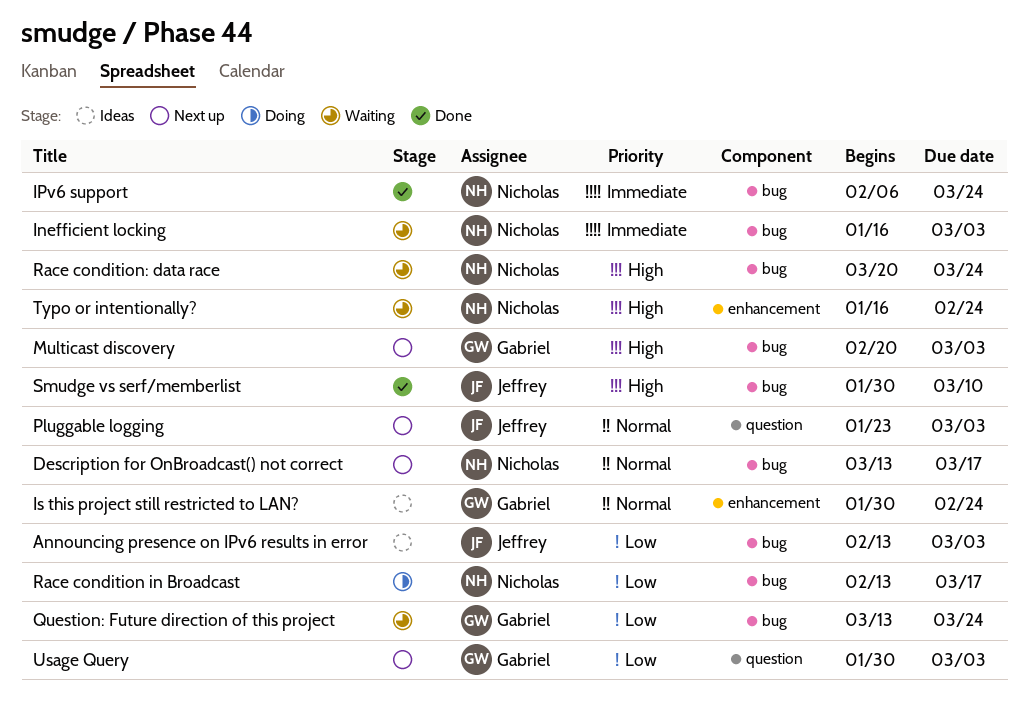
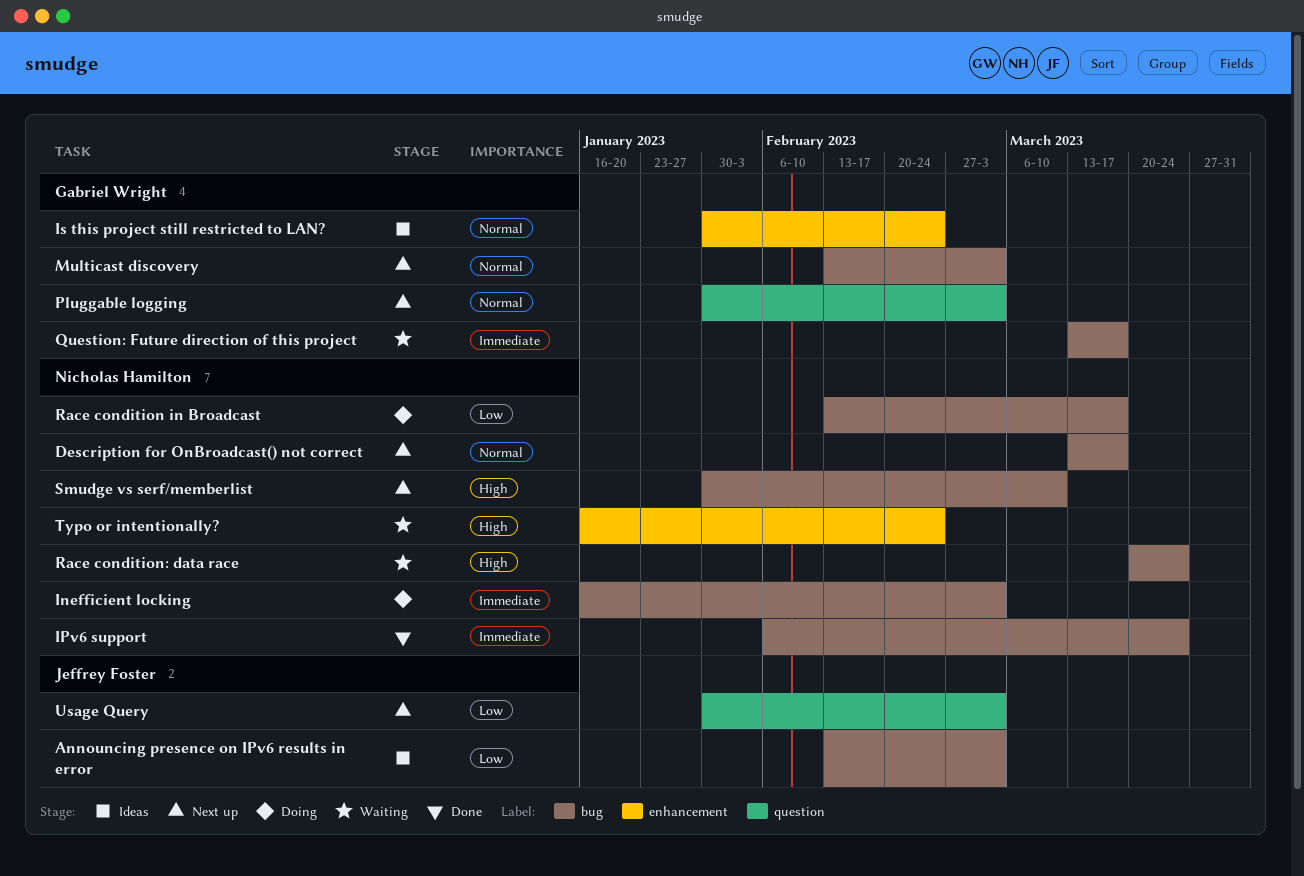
Inefficient locking, status: Waiting -> Doing
Multicast discovery, priority: High -> Normal
Multicast discovery, start: Feb 20 -> Feb 13
Pluggable logging, owner: Jeffrey Foster -> Gabriel Wright
Pluggable logging, start: Jan 23 -> Jan 30
Question: Future direction of this project, priority: Low -> Immediate
Question: Future direction of this project, due: Mar 24 -> Mar 17
Smudge vs serf/memberlist, status: Done -> Next up
Smudge vs serf/memberlist, owner: Jeffrey Foster -> Nicholas Hamilton
Usage Query, owner: Gabriel Wright -> Jeffrey Foster

